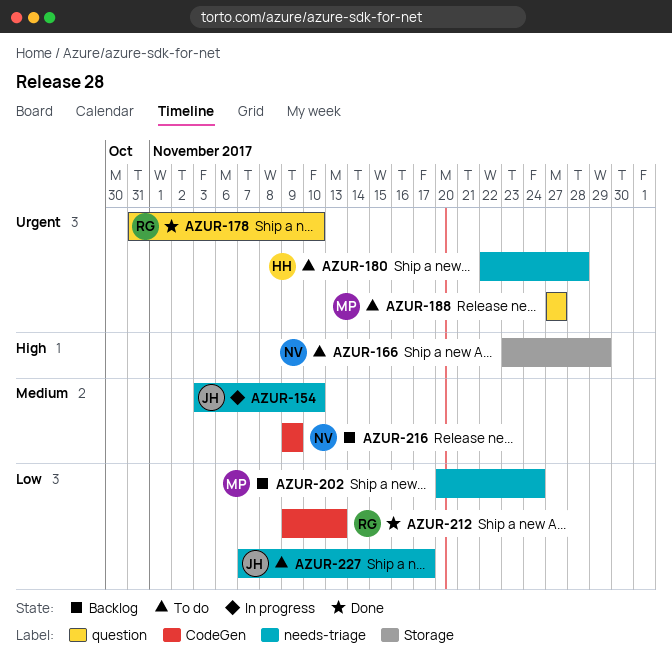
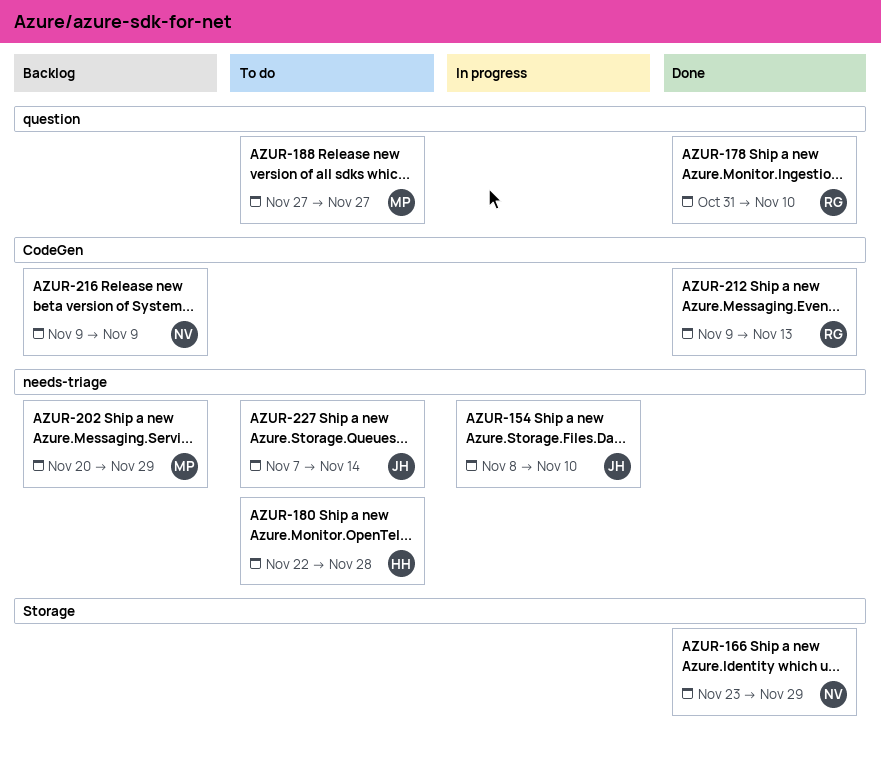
AZUR-154, start: Nov 3 -> Nov 8
AZUR-166, status: To do -> Done
AZUR-202, due: Nov 24 -> Nov 29
AZUR-227, due: Nov 17 -> Nov 14

